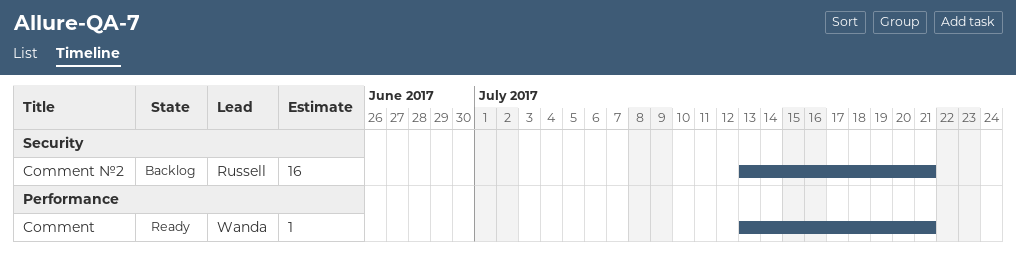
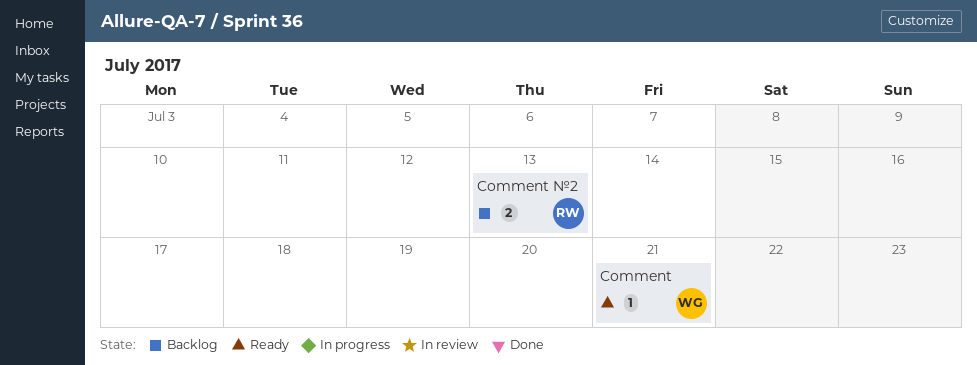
Comment №2, estimate: 16 -> 2
Comment №2, due: Jul 21 -> Jul 13

